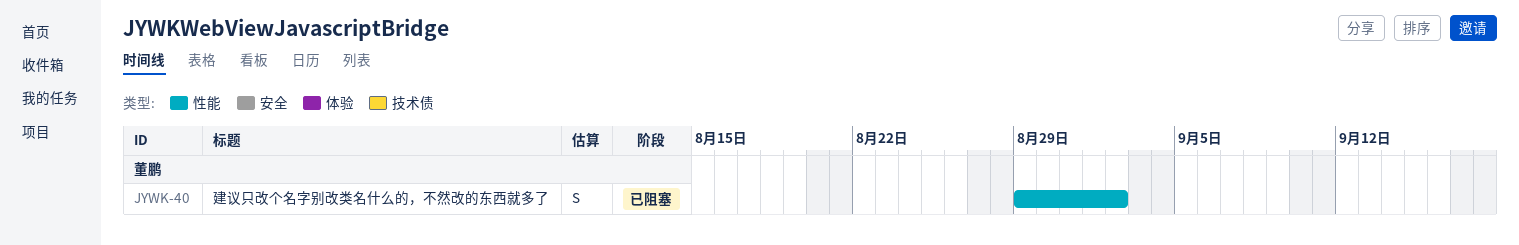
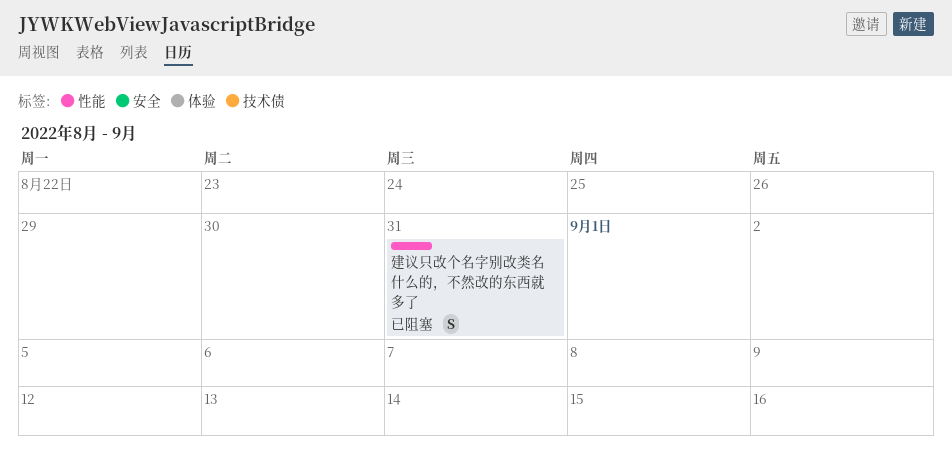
建议只改个名字别改类名什么的，不然改的东西就多了, due: Sep 2 -> Aug 31

